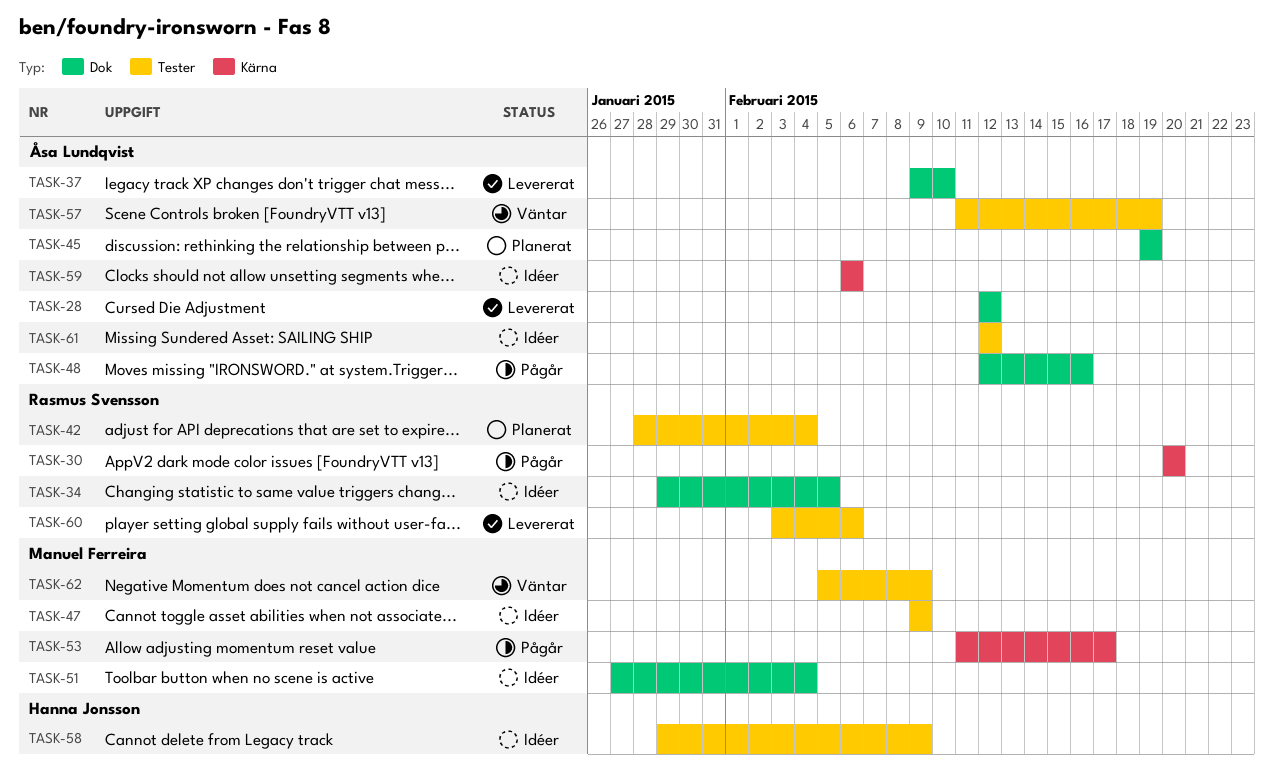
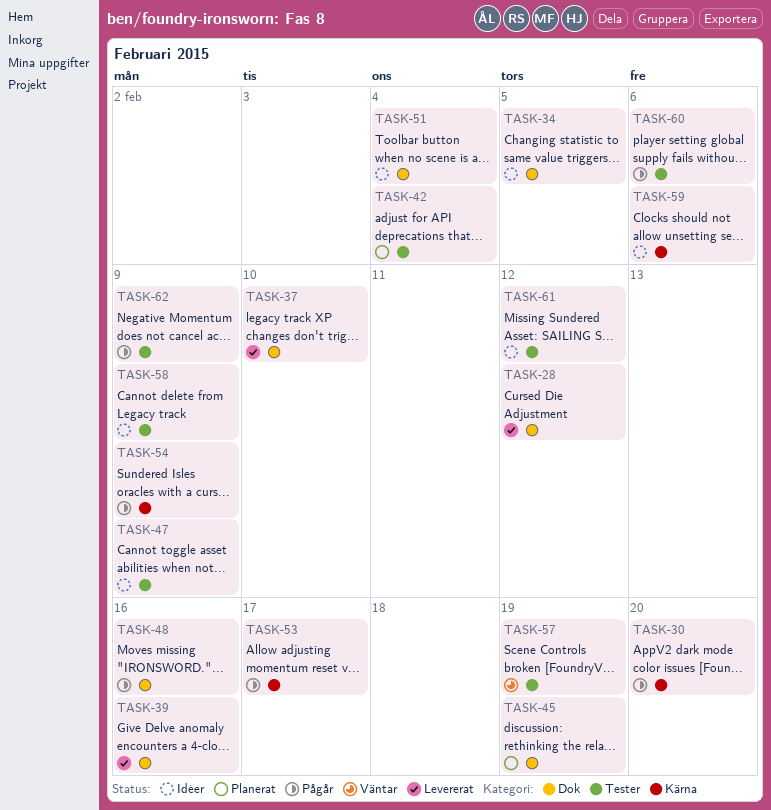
TASK-39: none -> present
TASK-54: none -> present
TASK-60, status: Levererat -> Pågår
TASK-62, status: Väntar -> Pågår

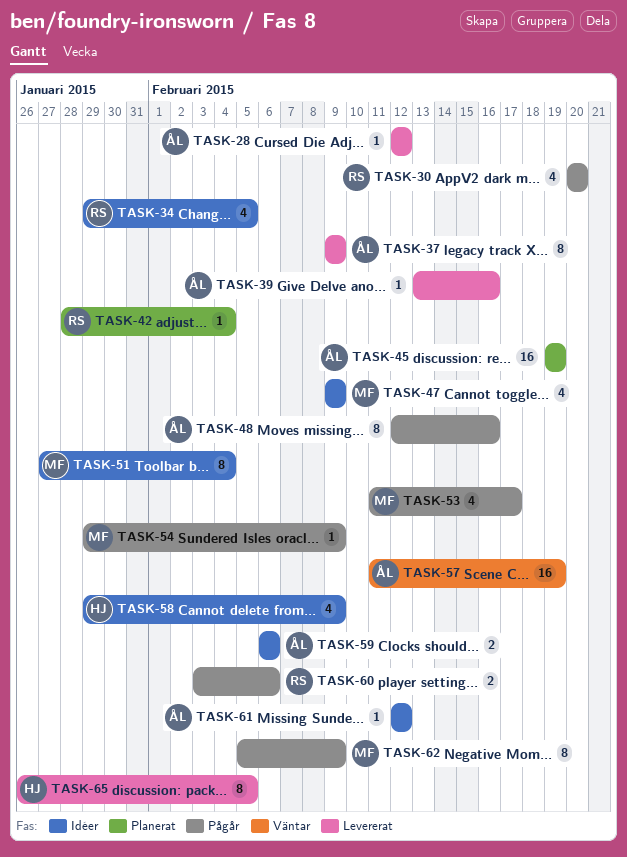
TASK-37, due: Feb 10 -> Feb 9
TASK-65: none -> present

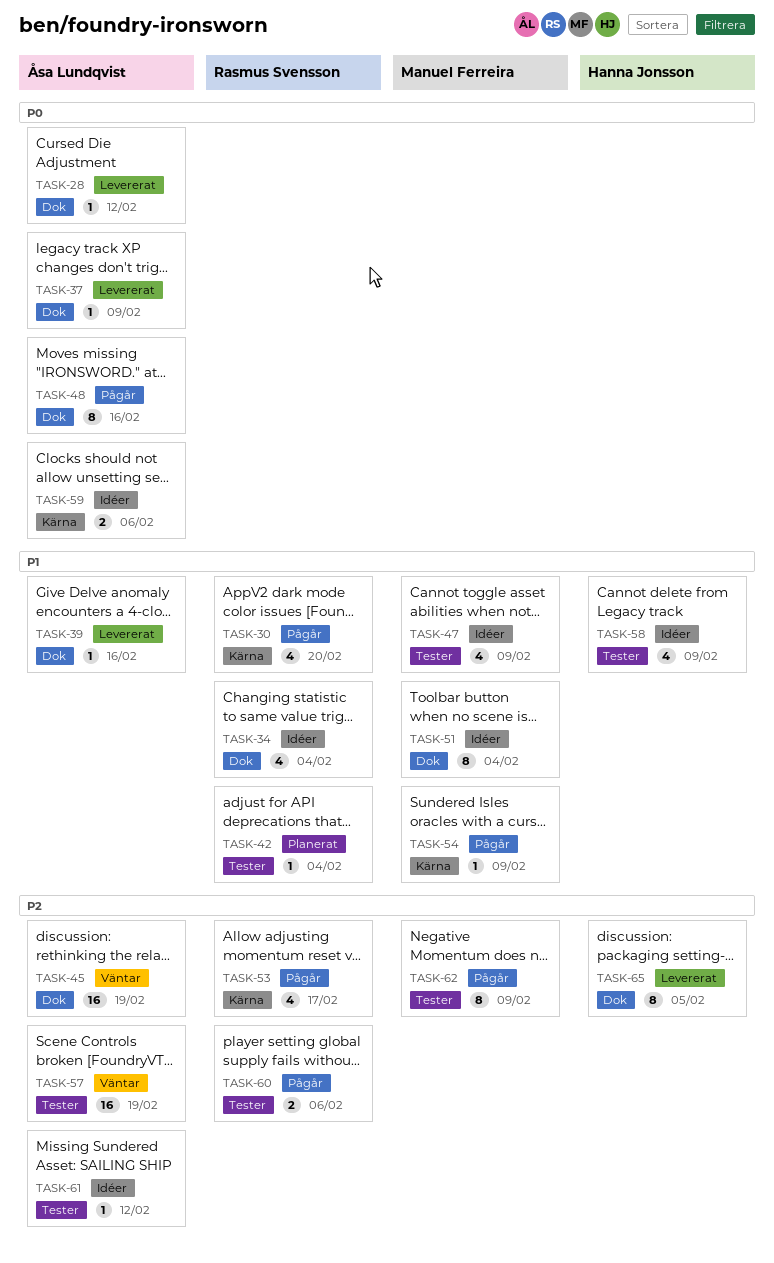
TASK-34, due: Feb 5 -> Feb 4
TASK-37, estimate: 8 -> 1
TASK-45, status: Planerat -> Väntar
TASK-53, owner: Manuel Ferreira -> Rasmus Svensson

